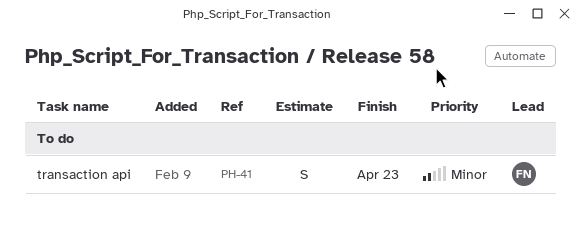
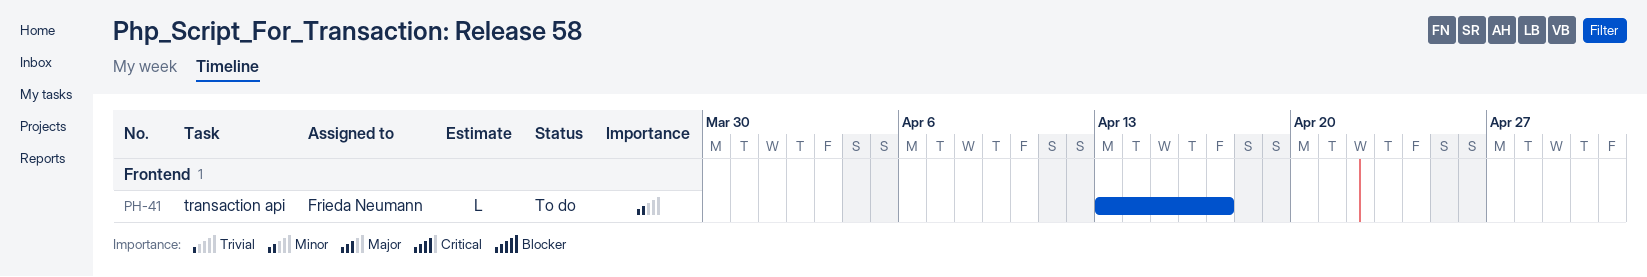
PH-41, estimate: S -> L
PH-41, due: Apr 23 -> Apr 17

